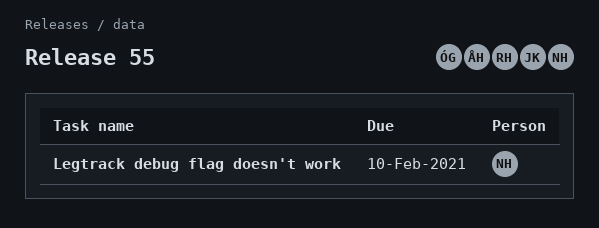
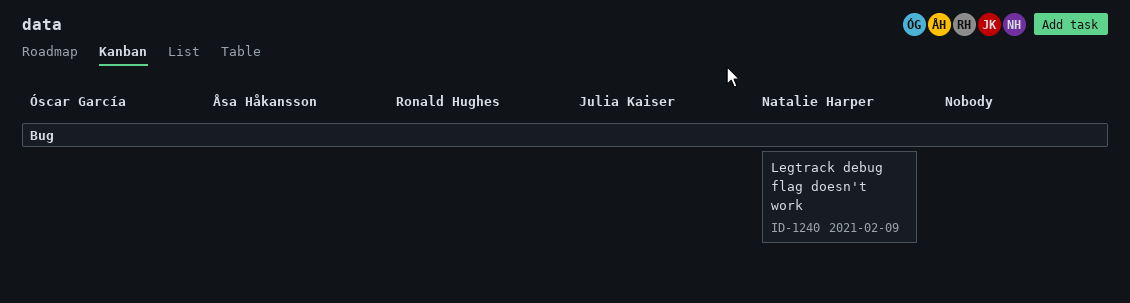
Legtrack debug flag doesn't work, due: Feb 10 -> Feb 9

